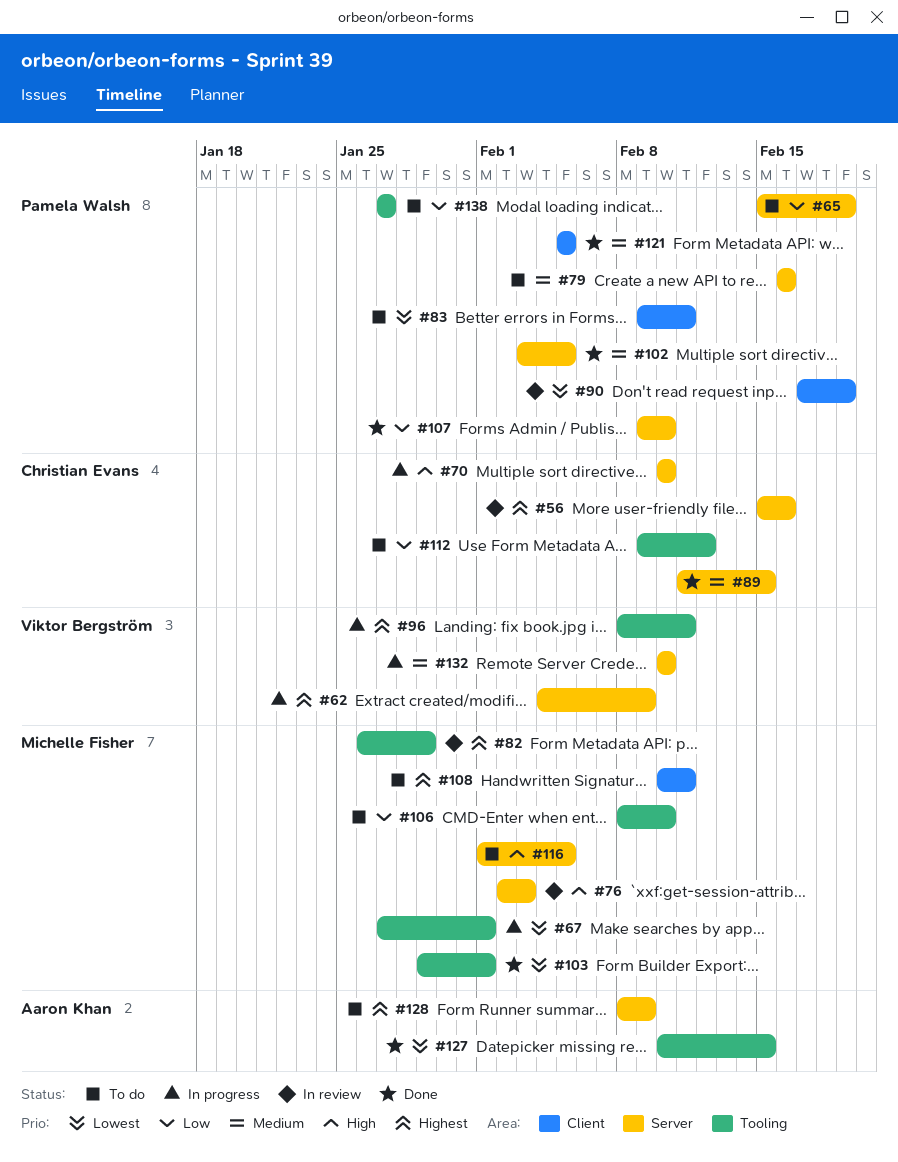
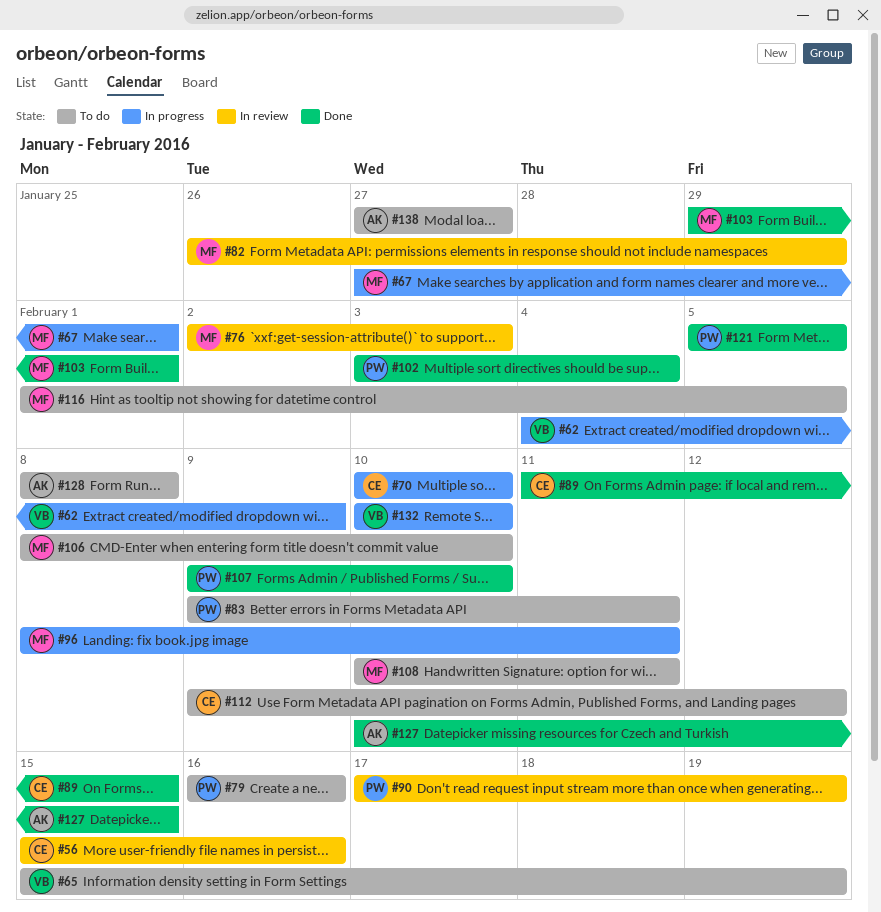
#65, owner: Pamela Walsh -> Viktor Bergström
#96, owner: Viktor Bergström -> Michelle Fisher
#102, due: Feb 5 -> Feb 4
#128, due: Feb 9 -> Feb 8
#138, owner: Pamela Walsh -> Aaron Khan

